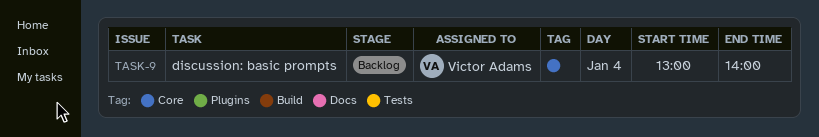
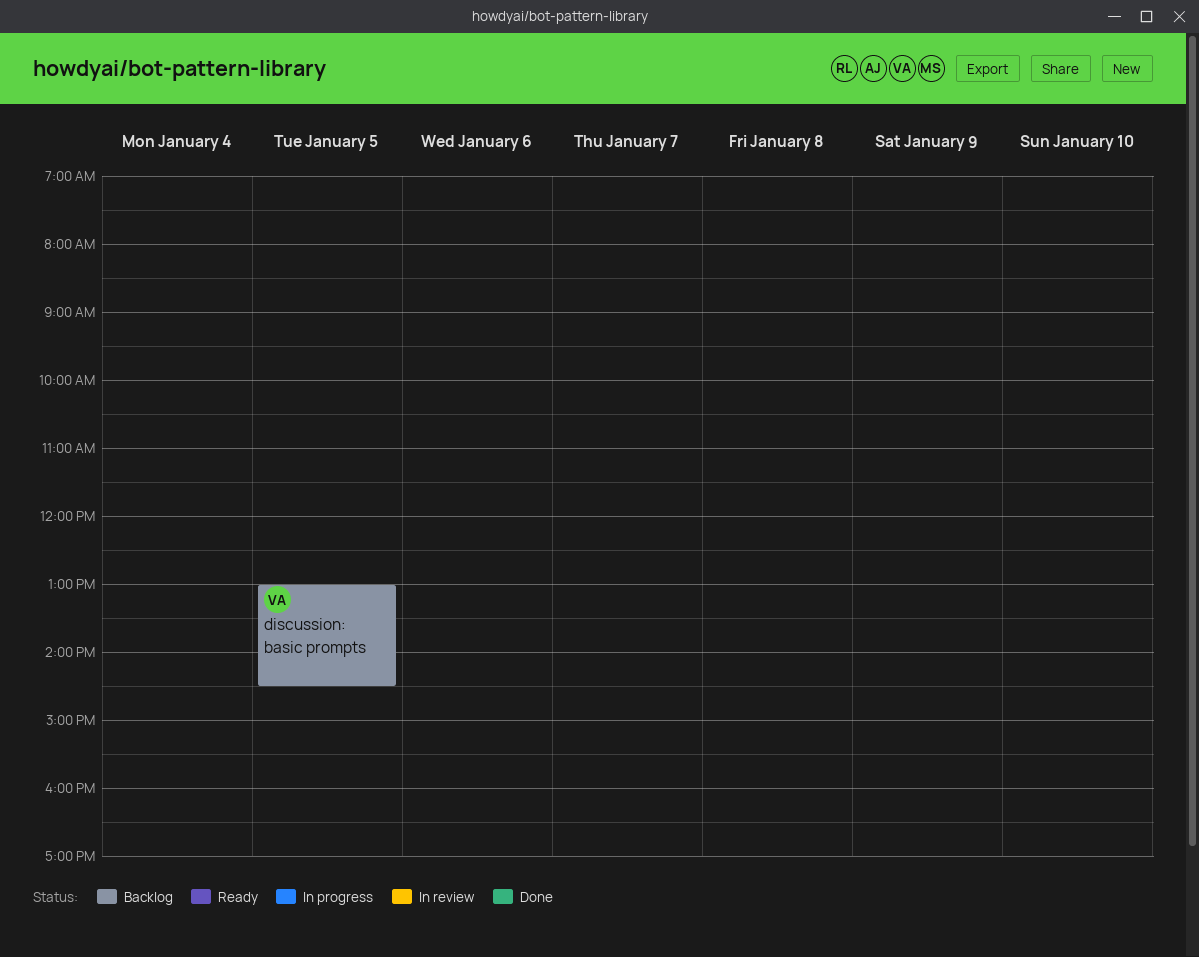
discussion: basic prompts, day: Jan 4 -> Jan 5
discussion: basic prompts, ends: 14:00 -> 14:30

